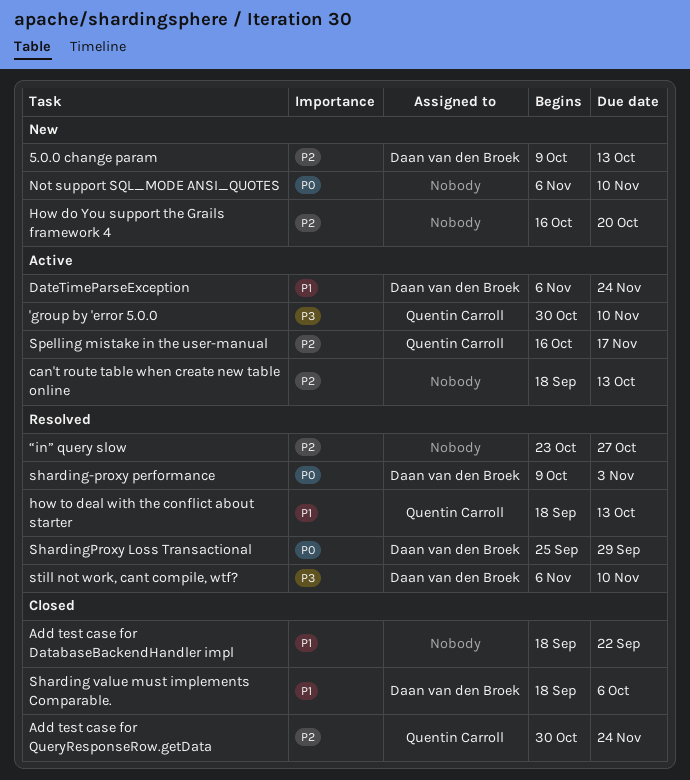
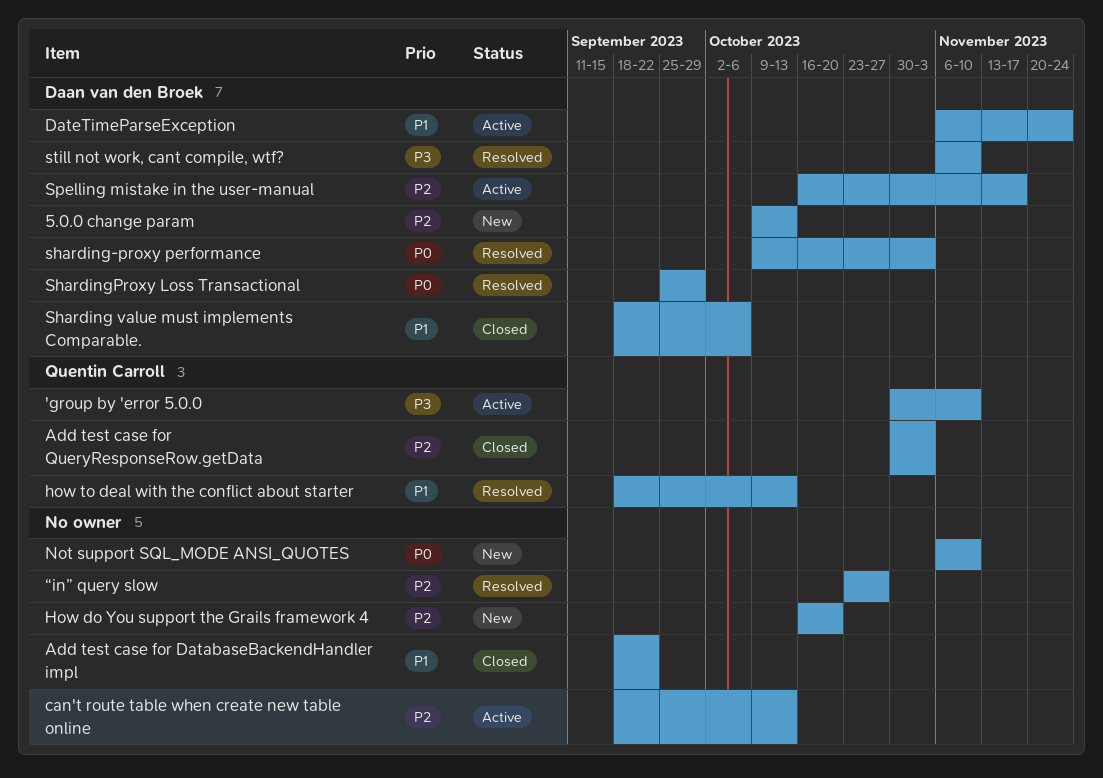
Add test case for QueryResponseRow.getData, due: Nov 24 -> Nov 3
Spelling mistake in the user-manual, owner: Quentin Carroll -> Daan van den Broek

